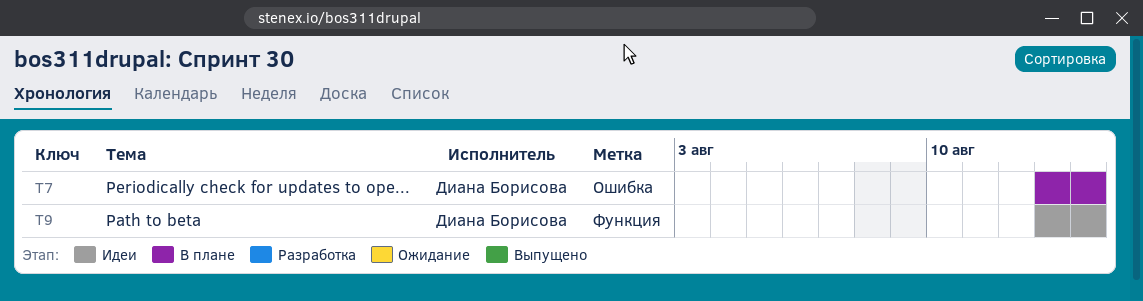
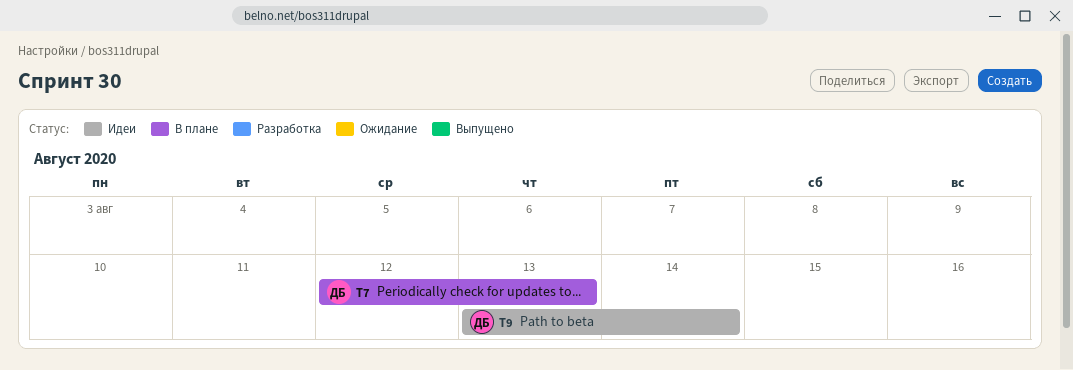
T7, start: Aug 13 -> Aug 12
T7, due: Aug 14 -> Aug 13

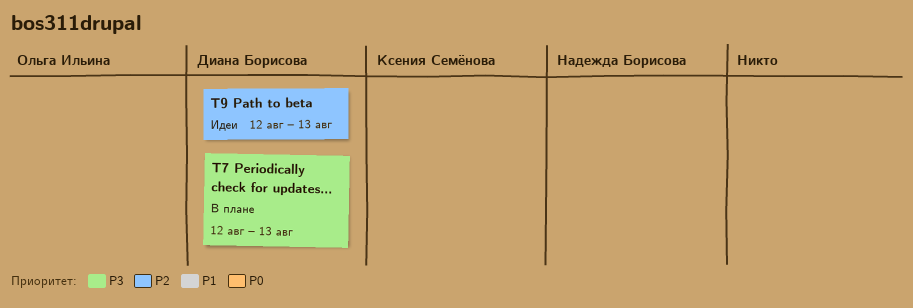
T9, start: Aug 13 -> Aug 12
T9, due: Aug 14 -> Aug 13

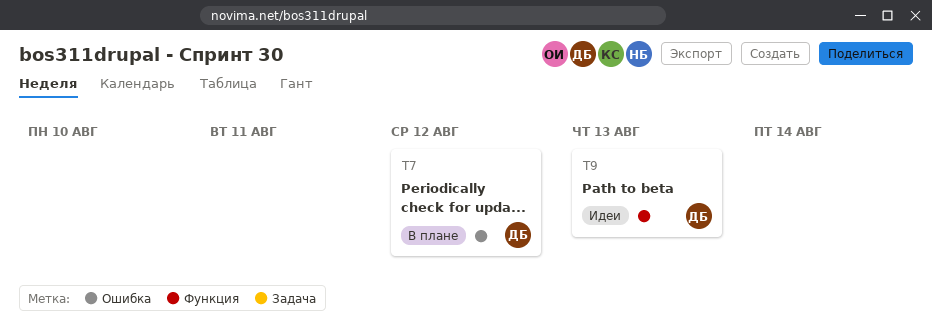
T7, due: Aug 13 -> Aug 12

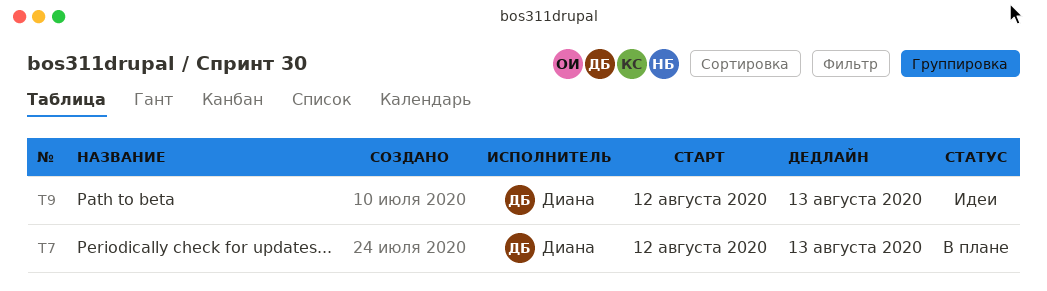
T7, due: Aug 12 -> Aug 13

